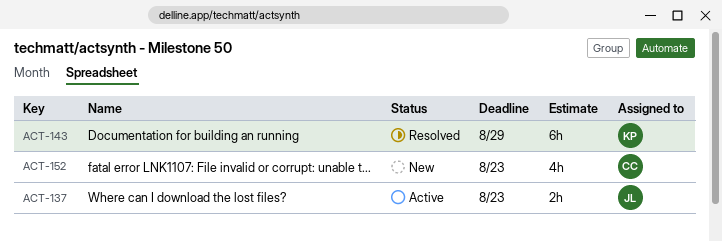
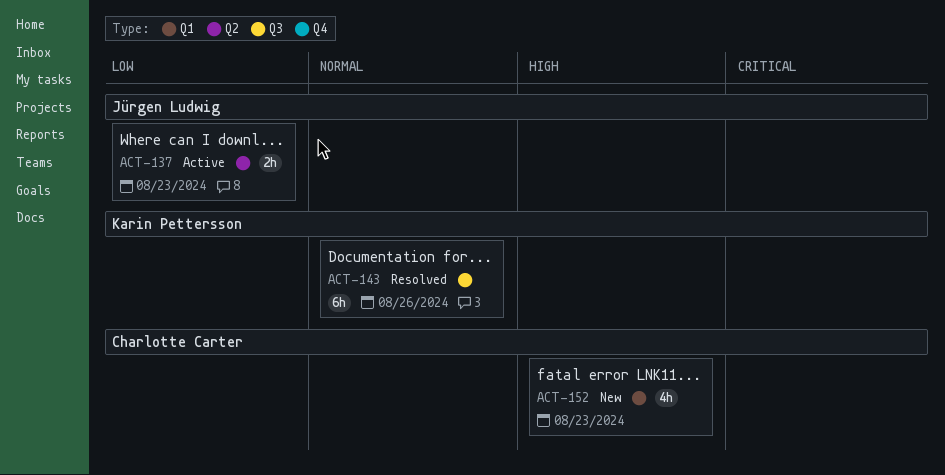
ACT-143, due: Aug 29 -> Aug 26

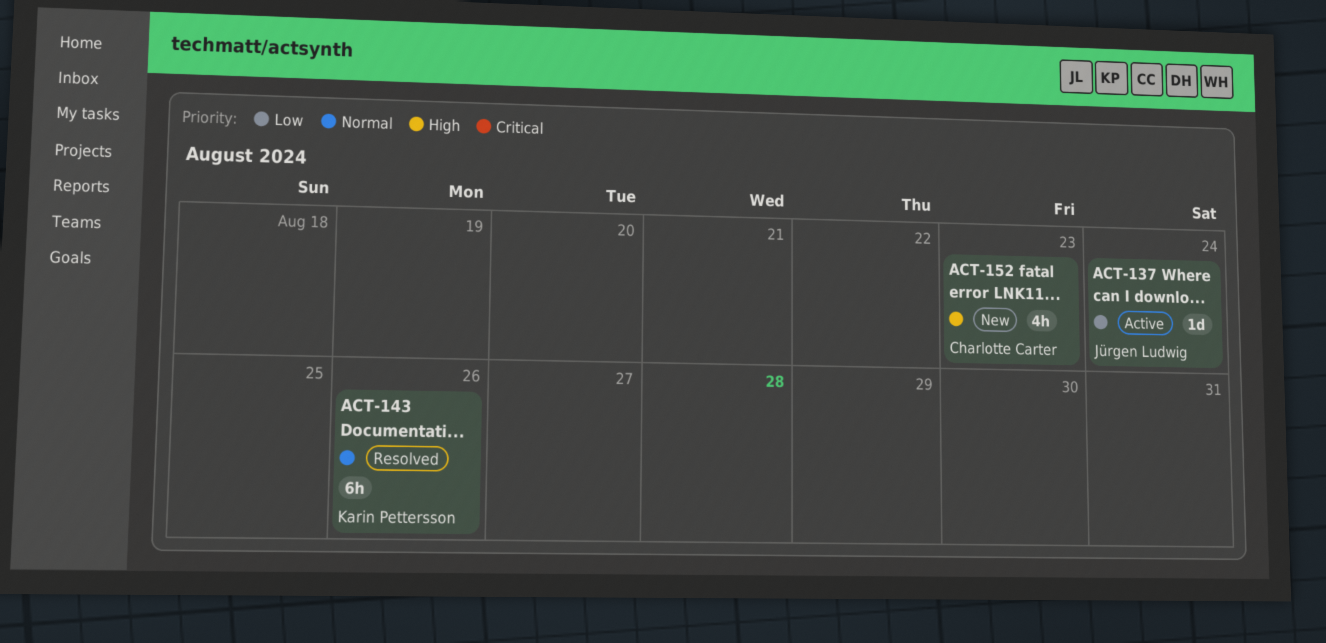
ACT-137, estimate: 2h -> 1d
ACT-137, due: Aug 23 -> Aug 24

